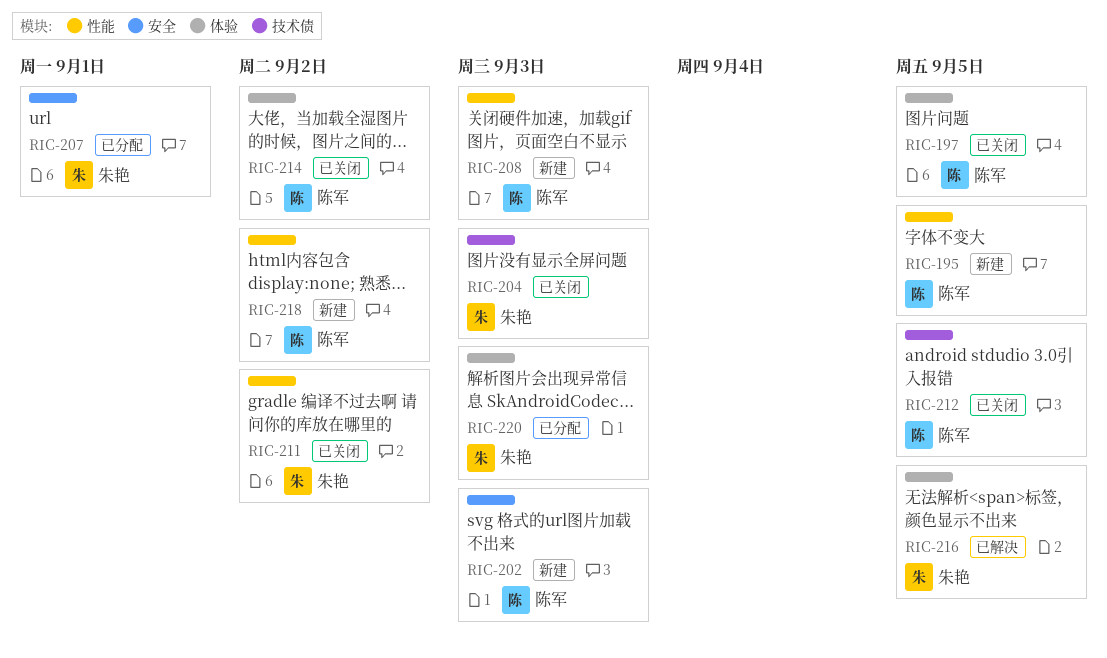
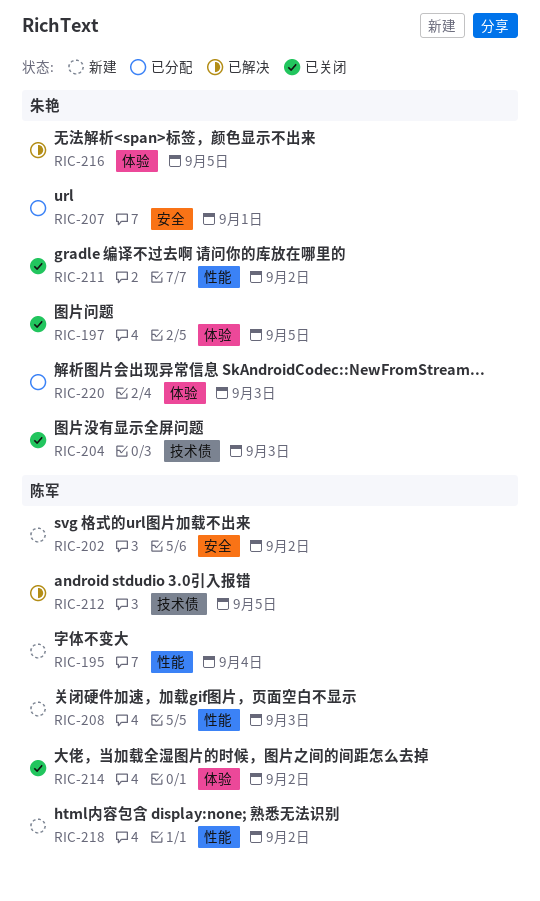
RIC-195, due: Sep 5 -> Sep 4
RIC-197, owner: 陈军 -> 朱艳
RIC-202, due: Sep 3 -> Sep 2
RIC-212, status: 已关闭 -> 已解决

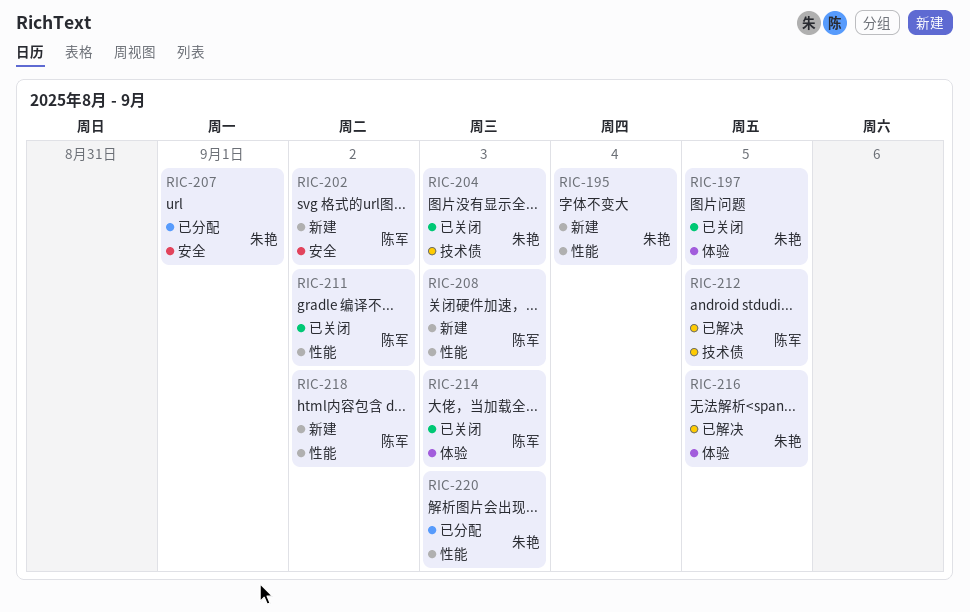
RIC-195, owner: 陈军 -> 朱艳
RIC-211, owner: 朱艳 -> 陈军
RIC-214, due: Sep 2 -> Sep 3
RIC-220, label: 体验 -> 性能

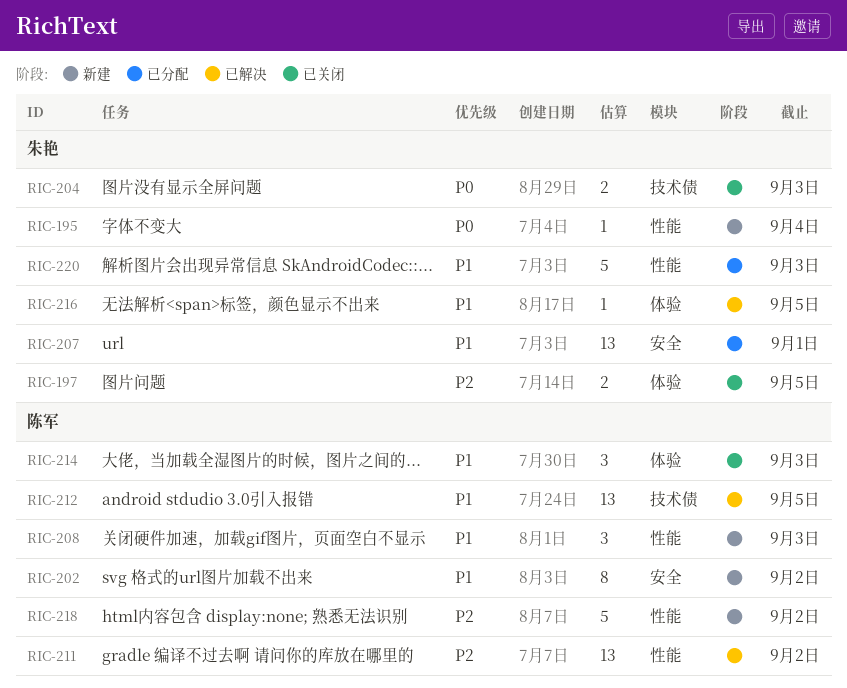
RIC-211, status: 已关闭 -> 已解决

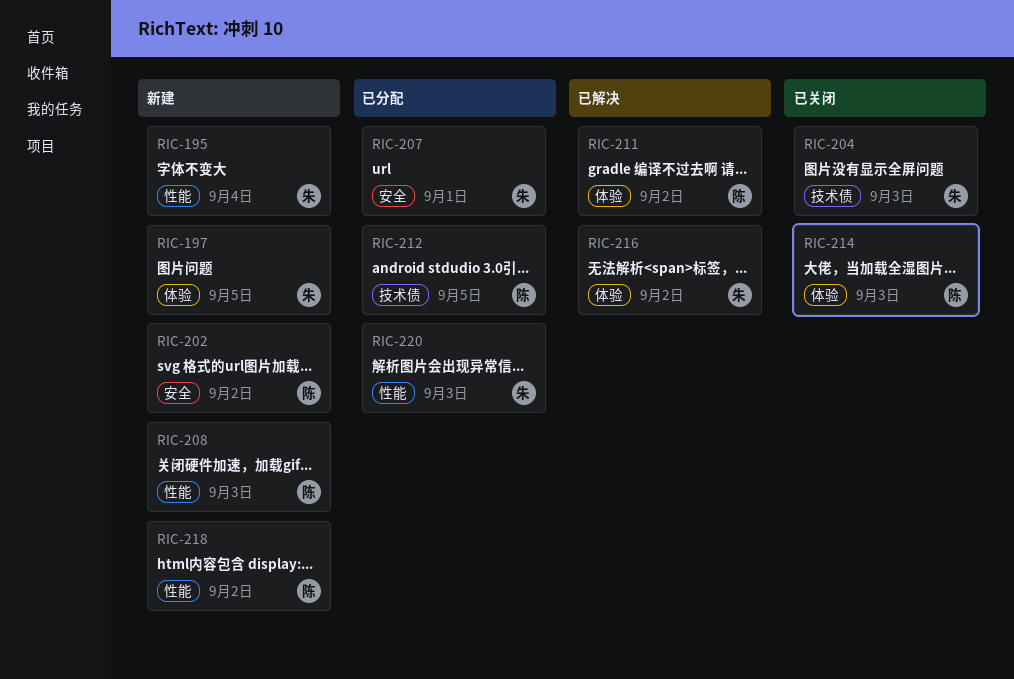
RIC-197, status: 已关闭 -> 新建
RIC-211, label: 性能 -> 体验
RIC-212, status: 已解决 -> 已分配
RIC-216, due: Sep 5 -> Sep 2

